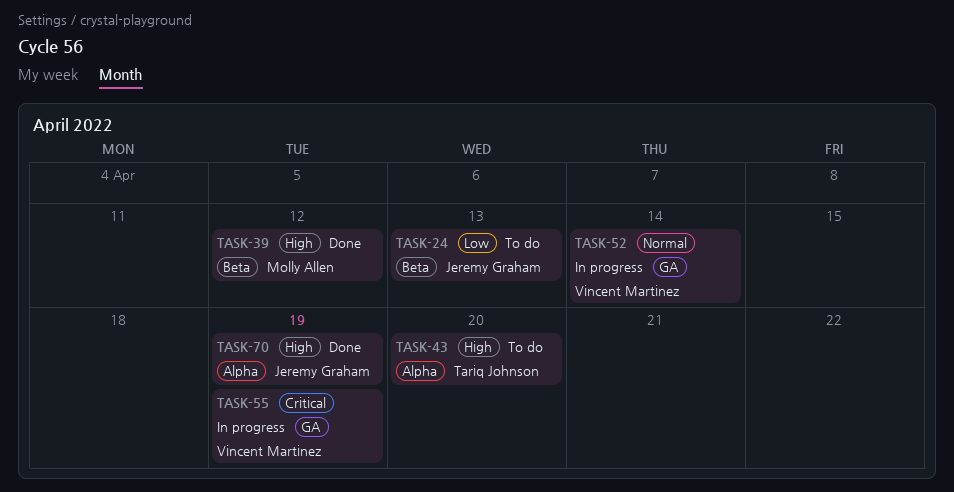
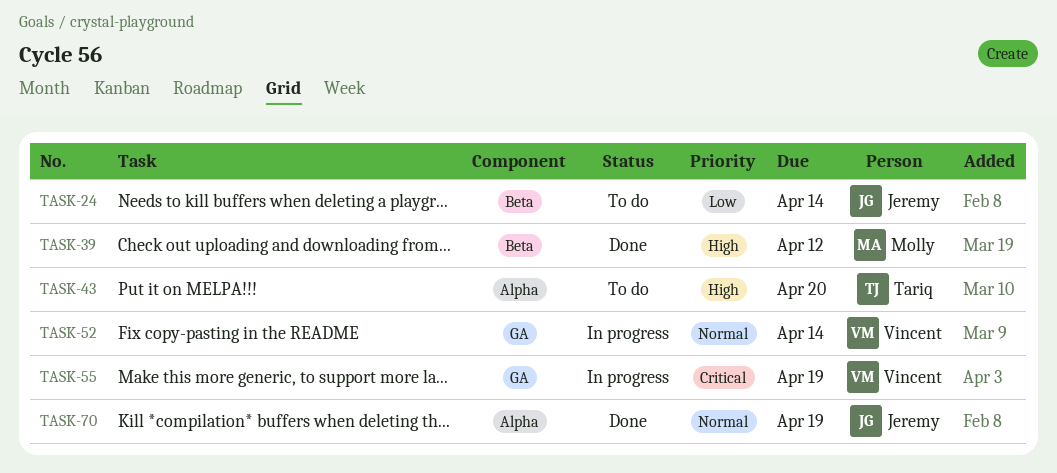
TASK-24, due: Apr 13 -> Apr 14
TASK-70, priority: High -> Normal

